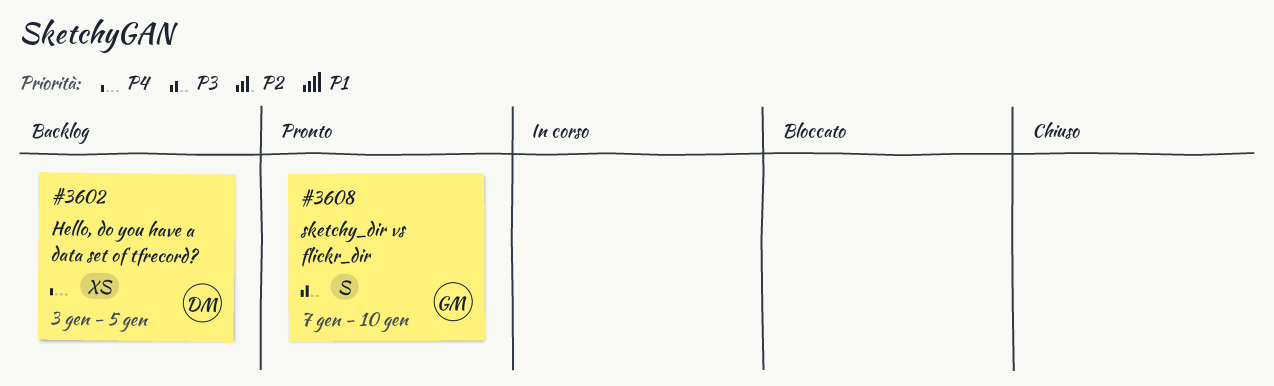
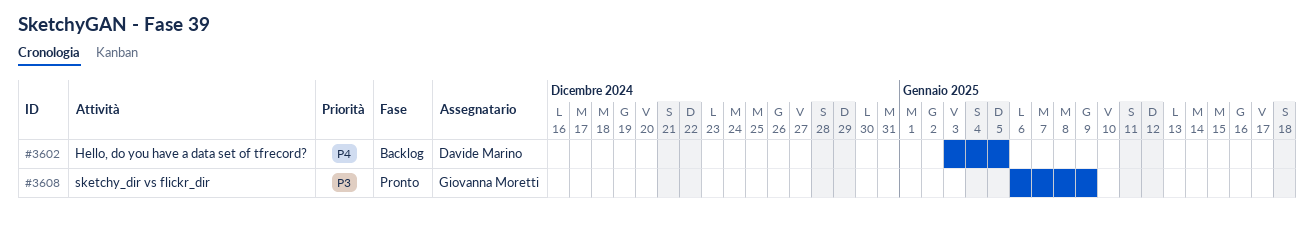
#3608, start: Jan 7 -> Jan 6
#3608, due: Jan 10 -> Jan 9

